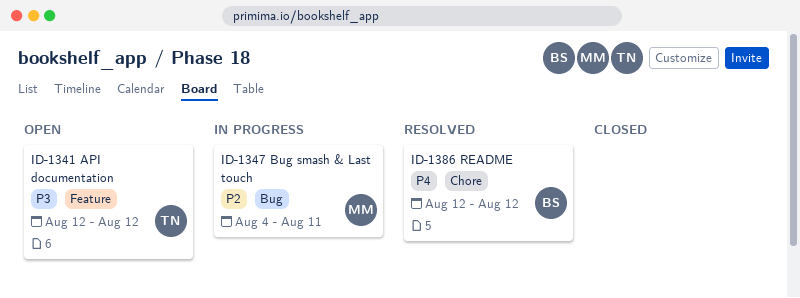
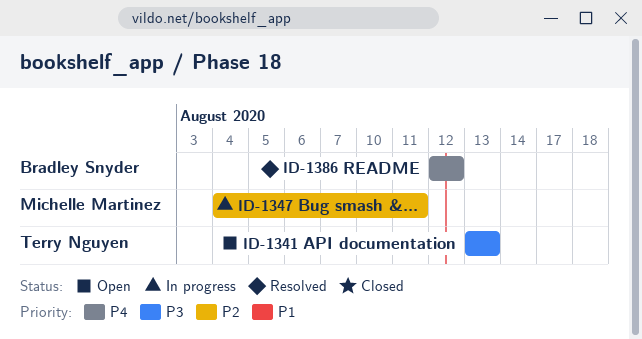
ID-1341, start: Aug 12 -> Aug 13
ID-1341, due: Aug 12 -> Aug 13

